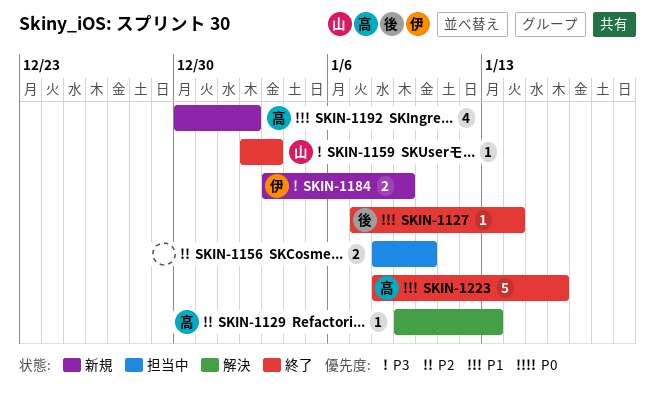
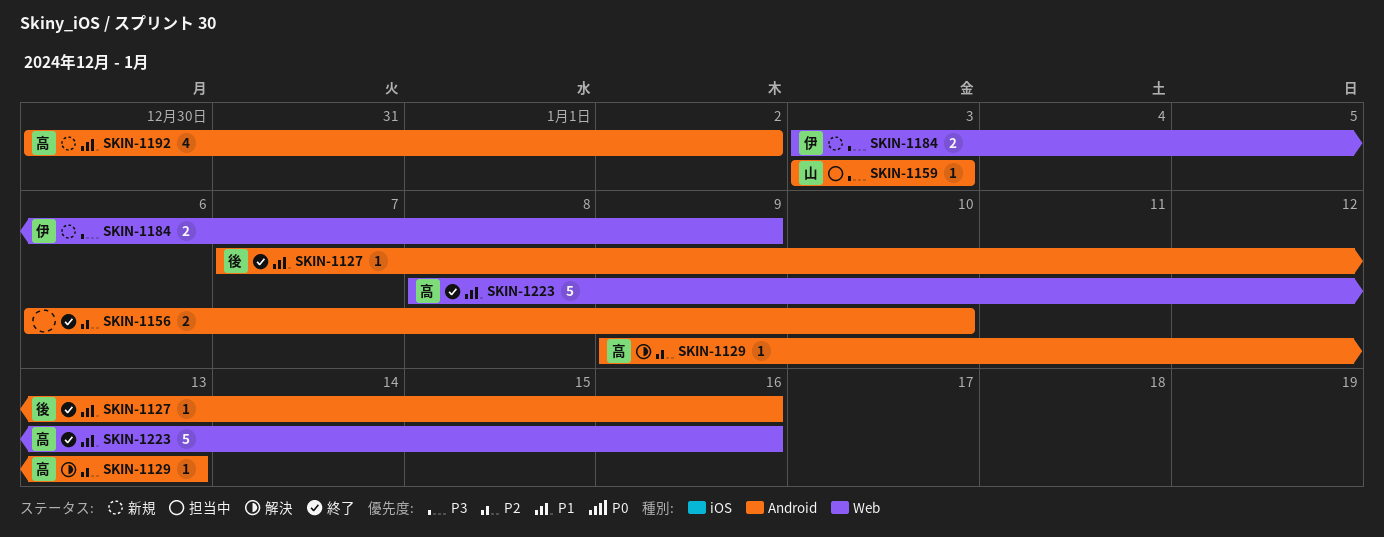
SKIN-1127, due: Jan 14 -> Jan 16
SKIN-1156, status: 担当中 -> 終了
SKIN-1156, start: Jan 8 -> Jan 6
SKIN-1159, status: 終了 -> 担当中
SKIN-1159, start: Jan 2 -> Jan 3

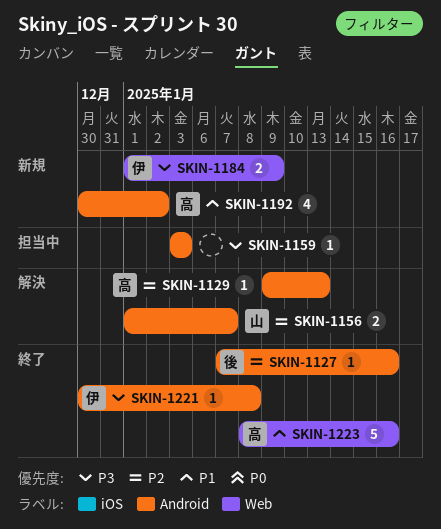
SKIN-1127, priority: P1 -> P2
SKIN-1156, status: 終了 -> 解決
SKIN-1156, owner: none -> 山
SKIN-1156, start: Jan 6 -> Jan 1
SKIN-1156, due: Jan 10 -> Jan 7
SKIN-1159, owner: 山 -> none
SKIN-1184, start: Jan 3 -> Jan 1
SKIN-1221: none -> present

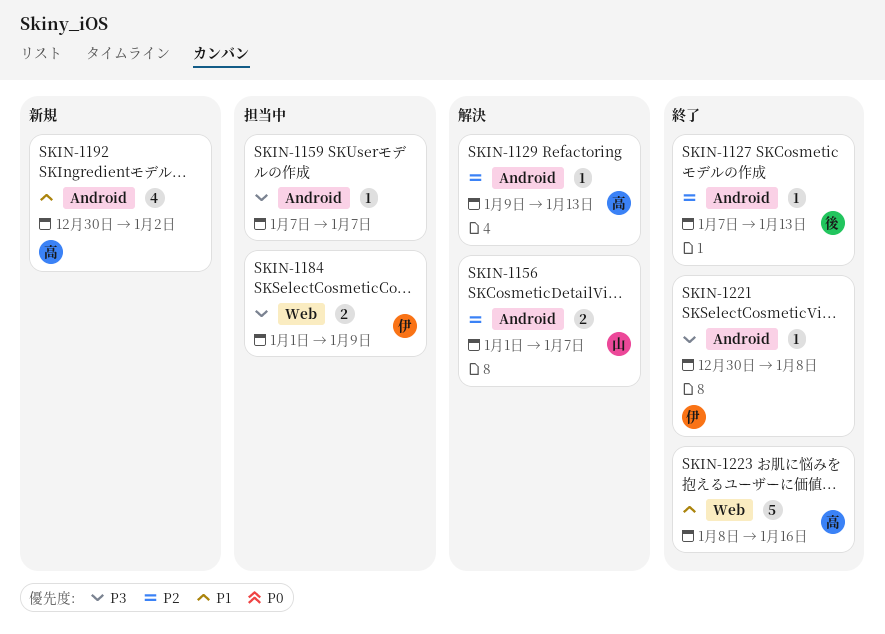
SKIN-1127, due: Jan 16 -> Jan 13
SKIN-1159, start: Jan 3 -> Jan 7
SKIN-1159, due: Jan 3 -> Jan 7
SKIN-1184, status: 新規 -> 担当中

